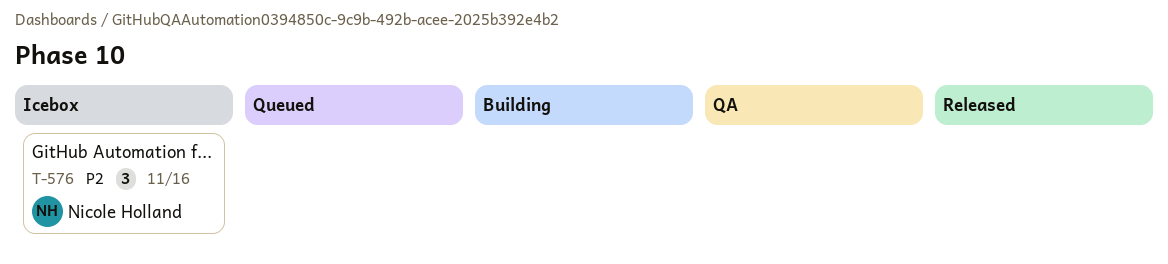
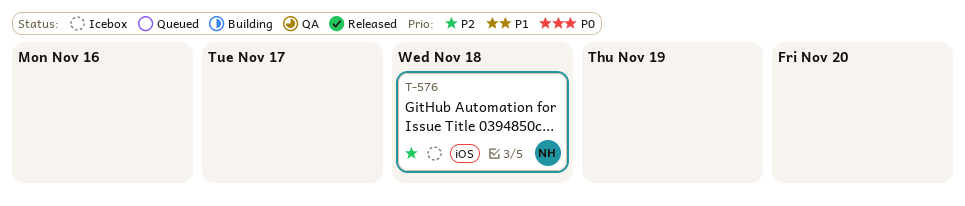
T-576, due: Nov 16 -> Nov 18

